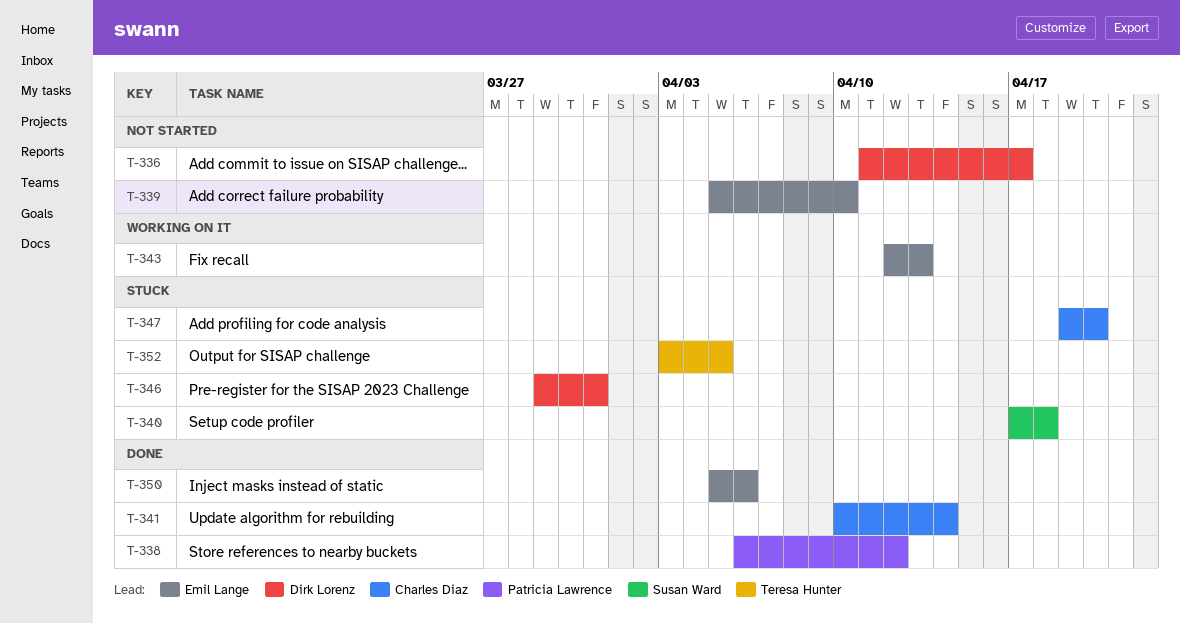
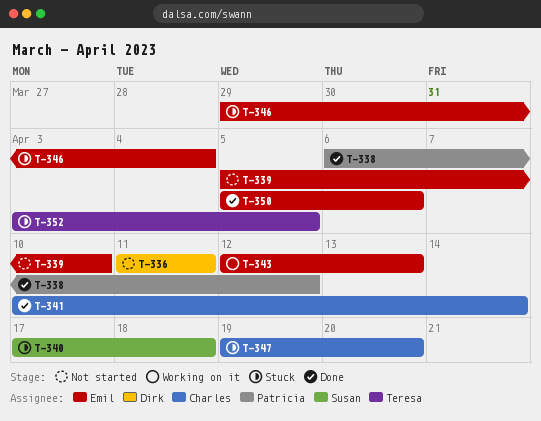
T-336, due: Apr 17 -> Apr 11
T-346, owner: Dirk Lorenz -> Emil Lange
T-346, due: Mar 31 -> Apr 4

